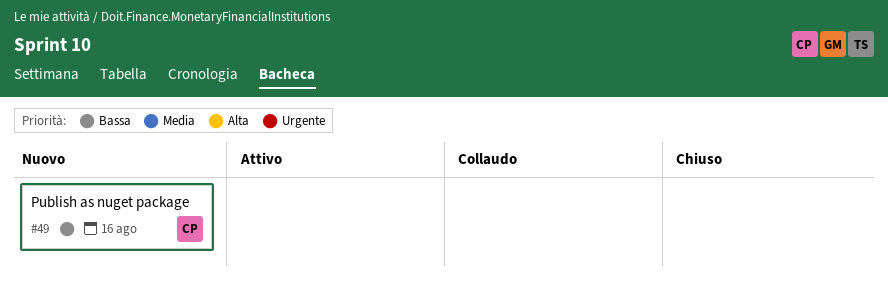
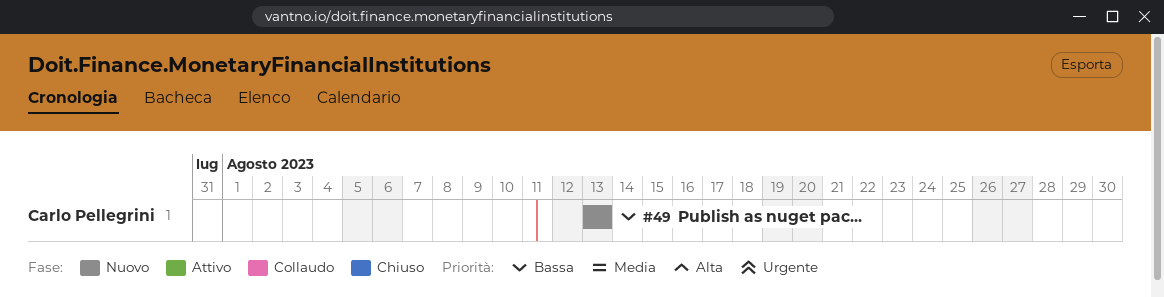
#49, due: Aug 16 -> Aug 13

